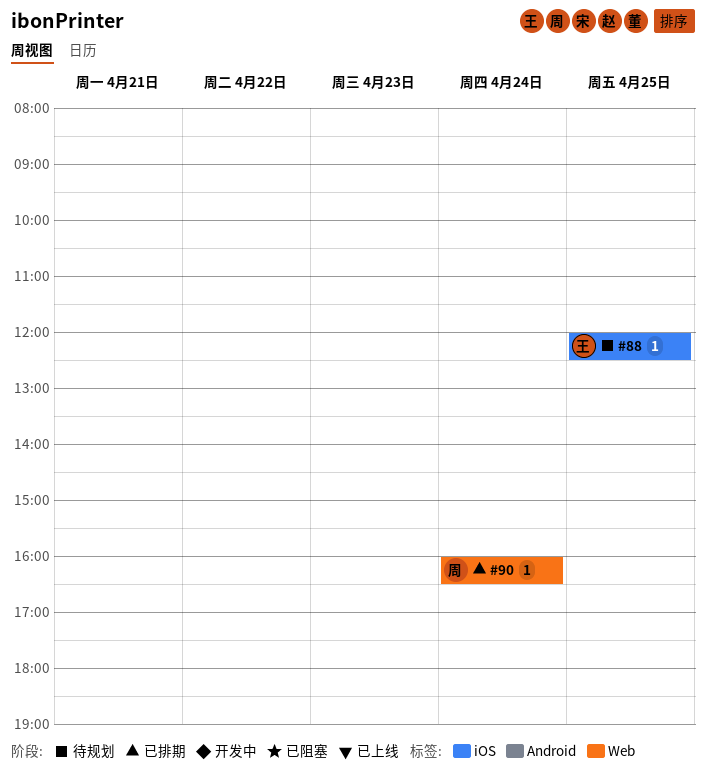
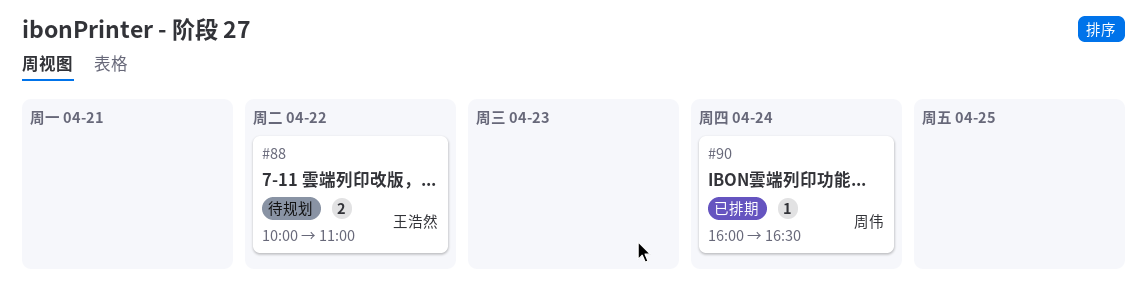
#88, estimate: 1 -> 2
#88, day: Apr 25 -> Apr 22
#88, begins: 12:00 -> 10:00
#88, ends: 12:30 -> 11:00

